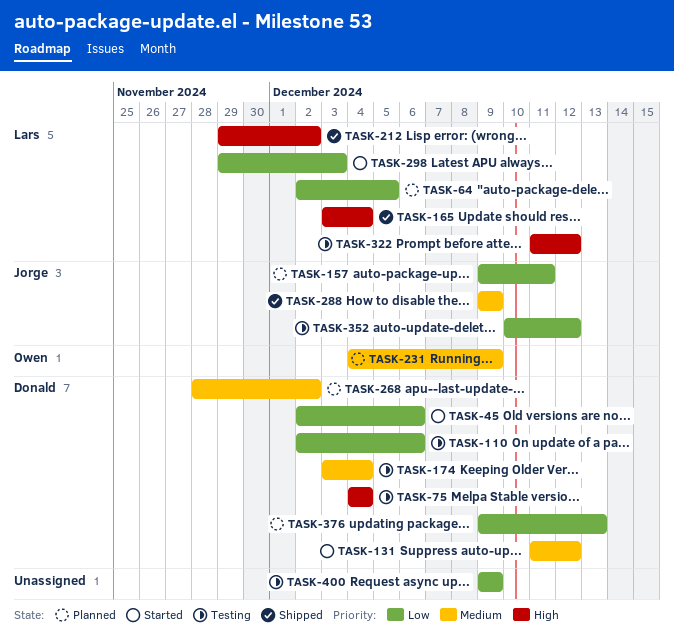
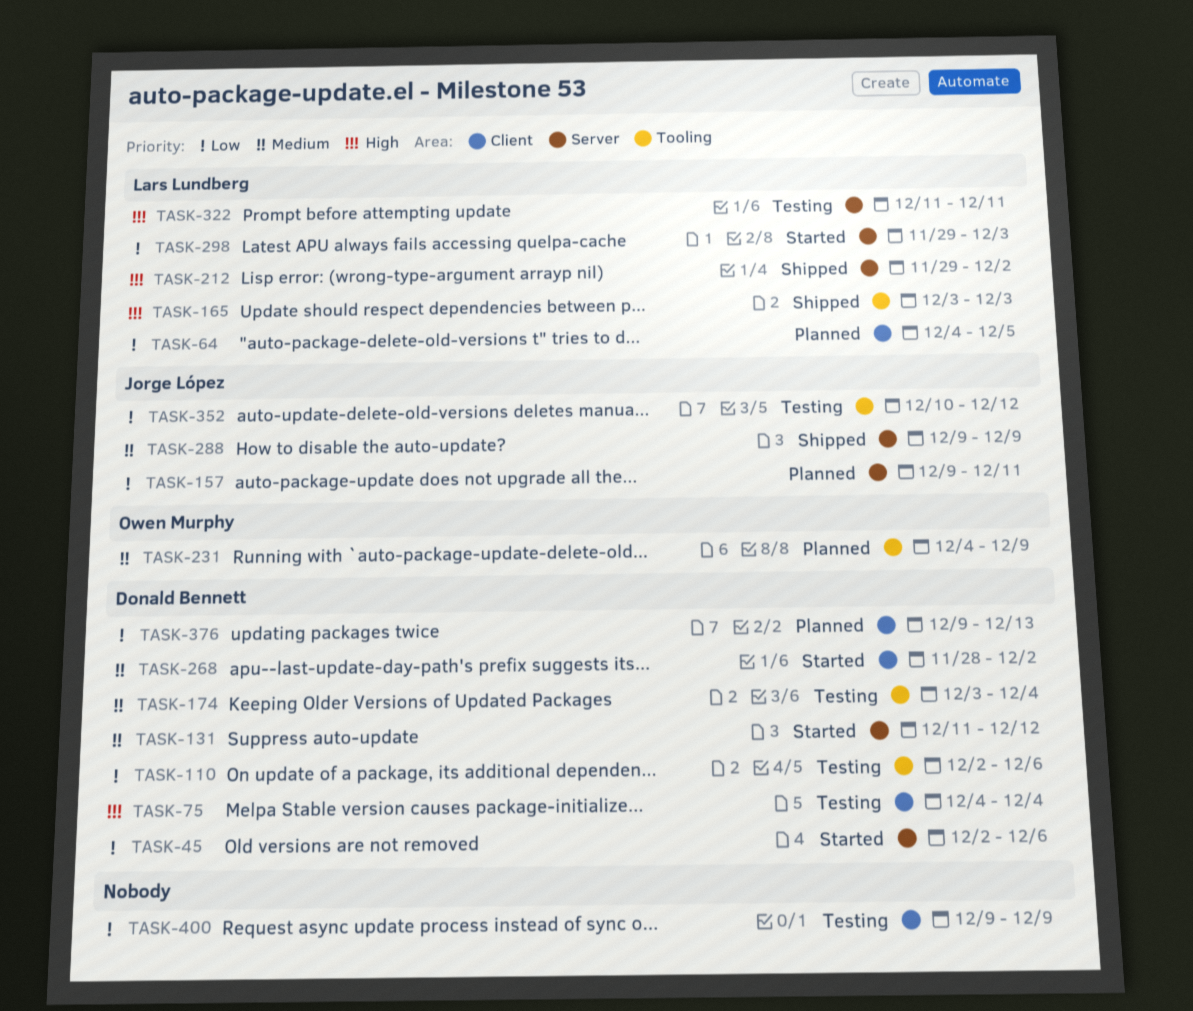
TASK-64, start: Dec 2 -> Dec 4
TASK-165, due: Dec 4 -> Dec 3
TASK-268, status: Planned -> Started
TASK-322, due: Dec 12 -> Dec 11

